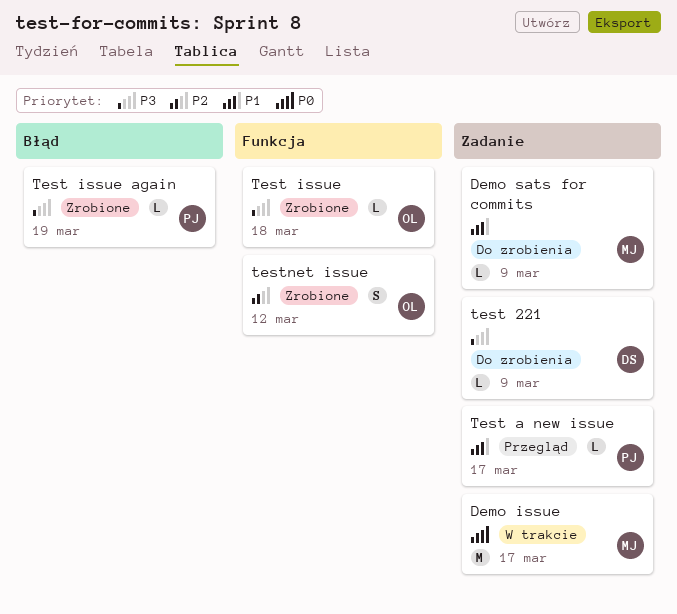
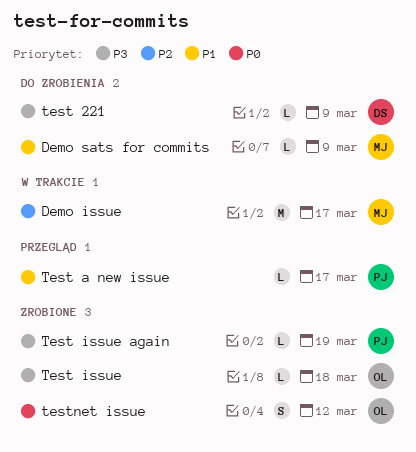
Demo issue, priority: P0 -> P2
testnet issue, priority: P2 -> P0

